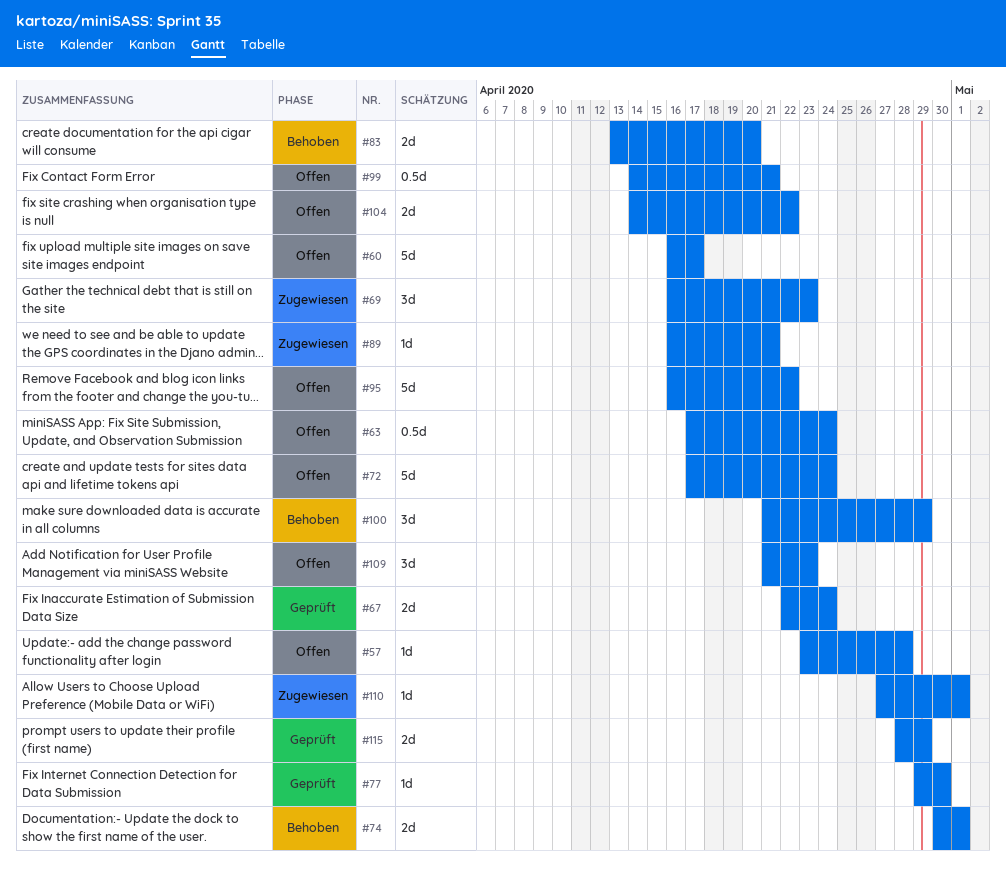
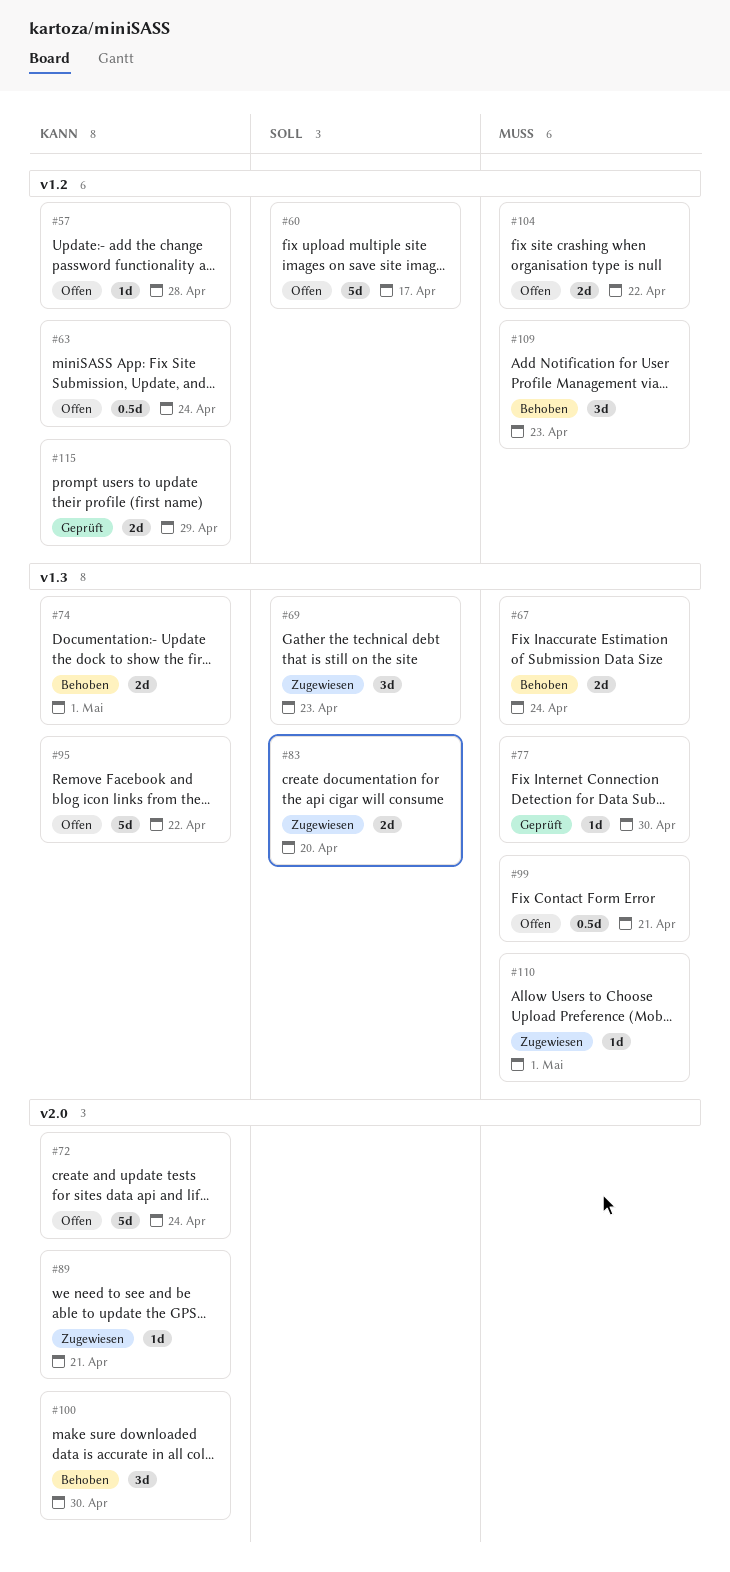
#67, status: Geprüft -> Behoben
#83, status: Behoben -> Zugewiesen
#100, due: Apr 29 -> Apr 30
#109, status: Offen -> Behoben

